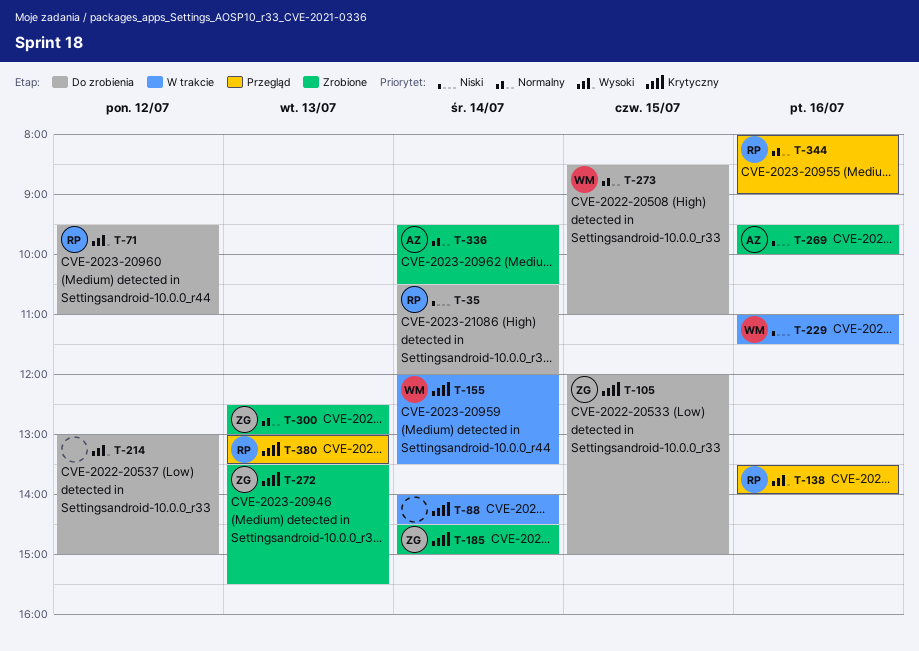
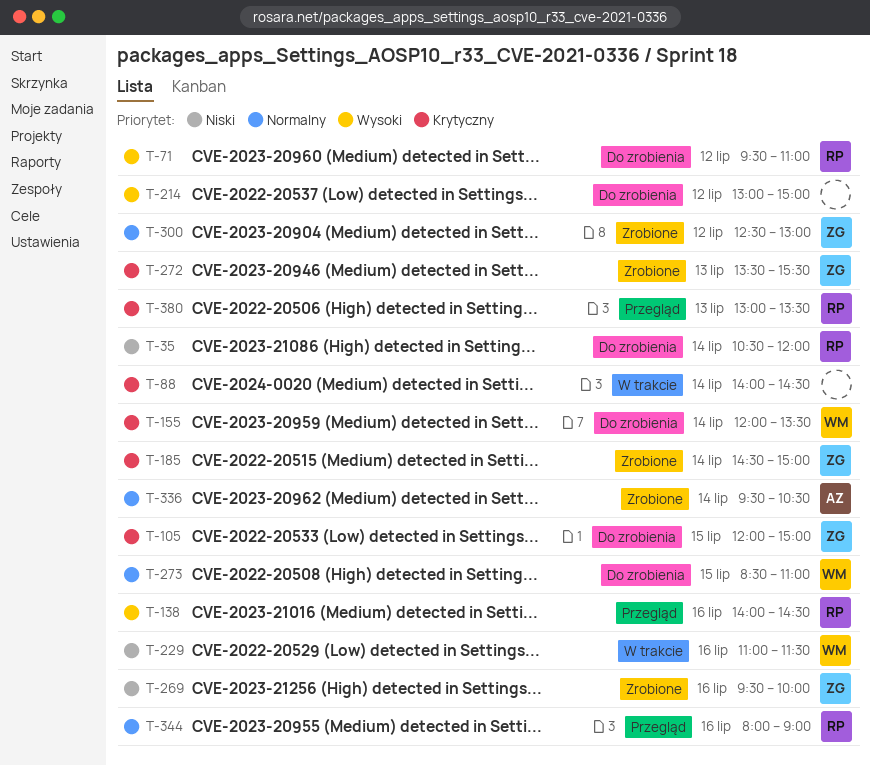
T-138, begins: 13:30 -> 14:00
T-138, ends: 14:00 -> 14:30
T-155, status: W trakcie -> Do zrobienia
T-269, owner: AZ -> ZG
T-300, day: Jul 13 -> Jul 12

